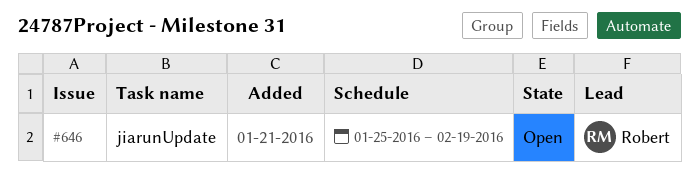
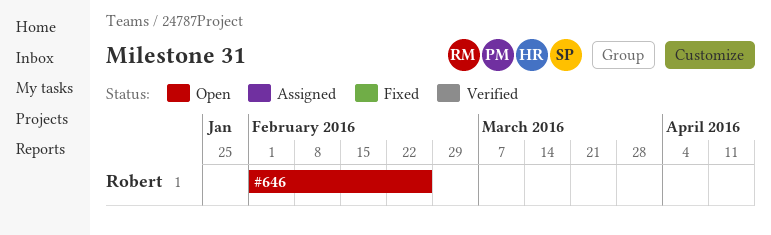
#646, start: Jan 25 -> Feb 1
#646, due: Feb 19 -> Feb 26

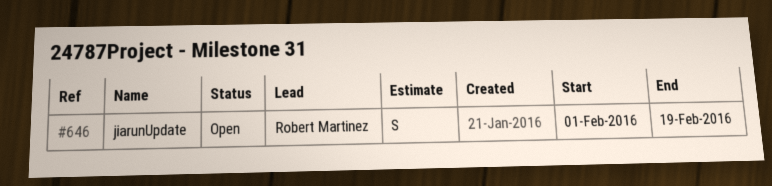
#646, due: Feb 26 -> Feb 19

